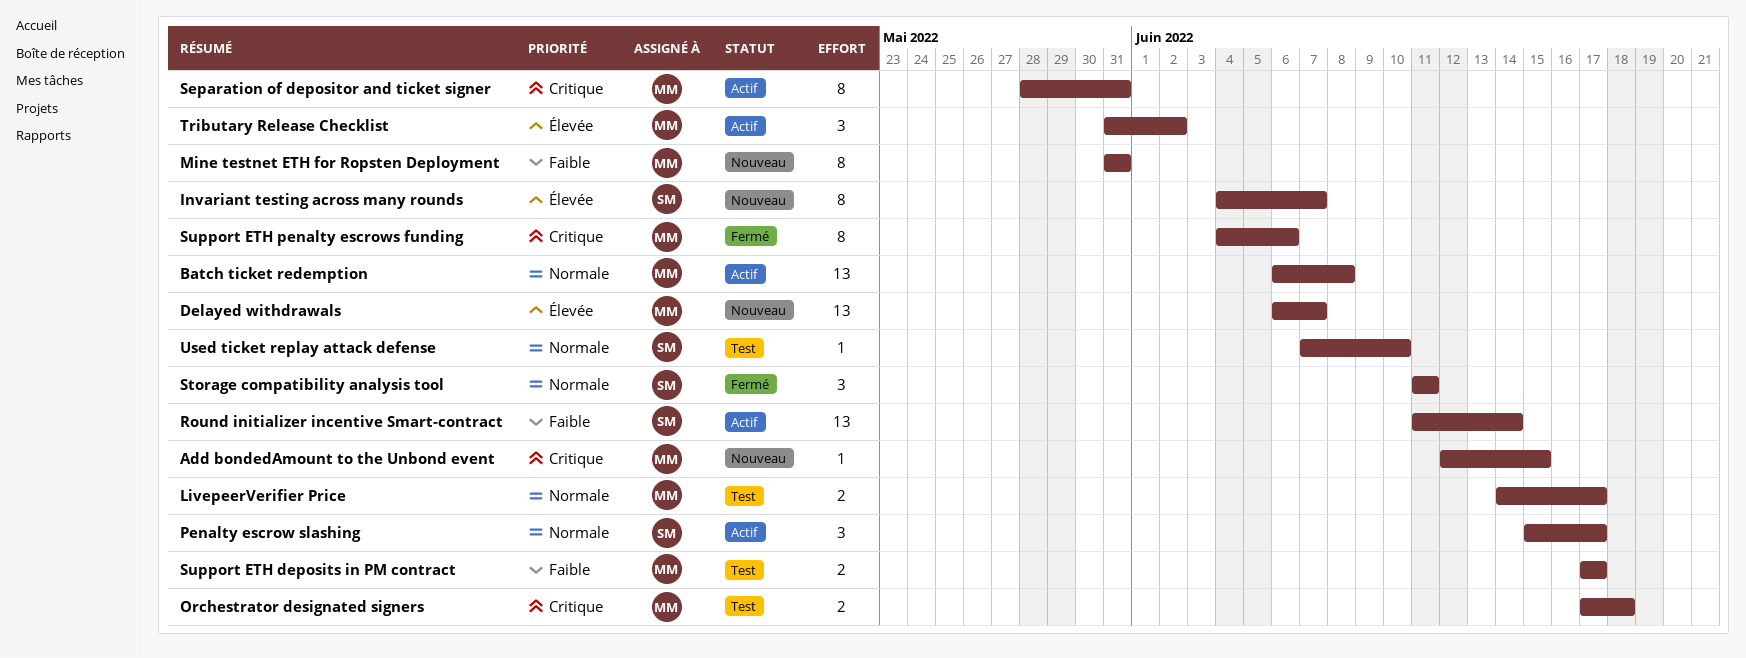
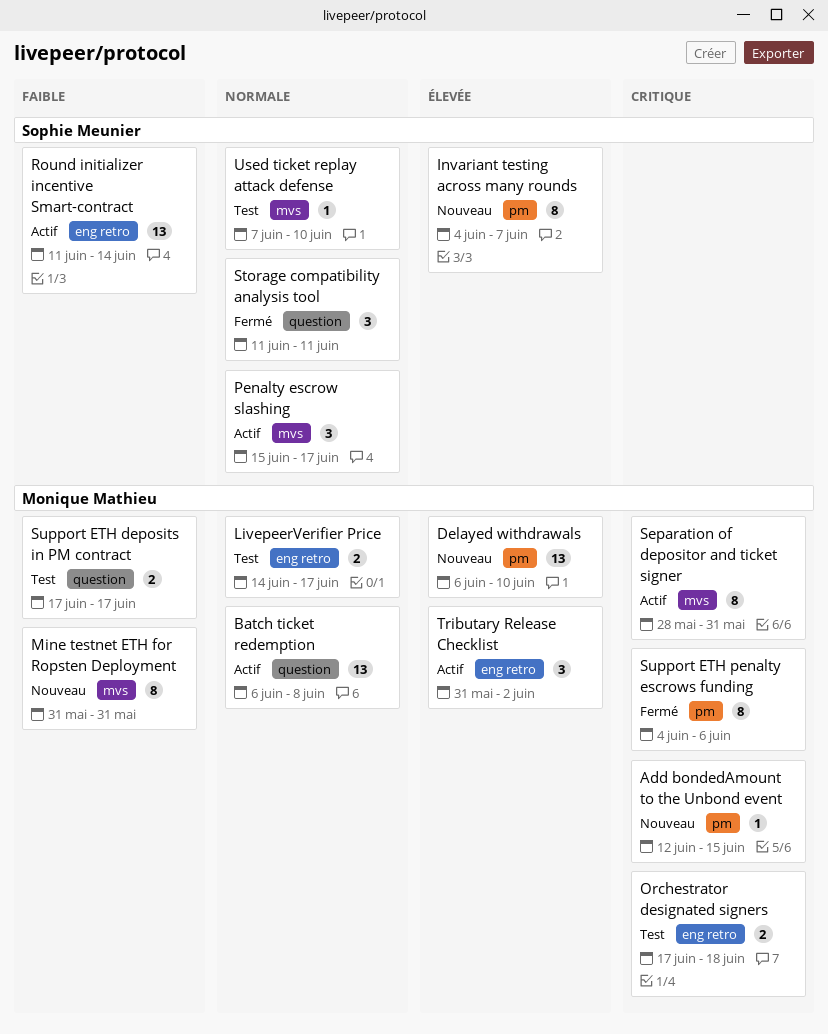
Delayed withdrawals, due: Jun 7 -> Jun 10

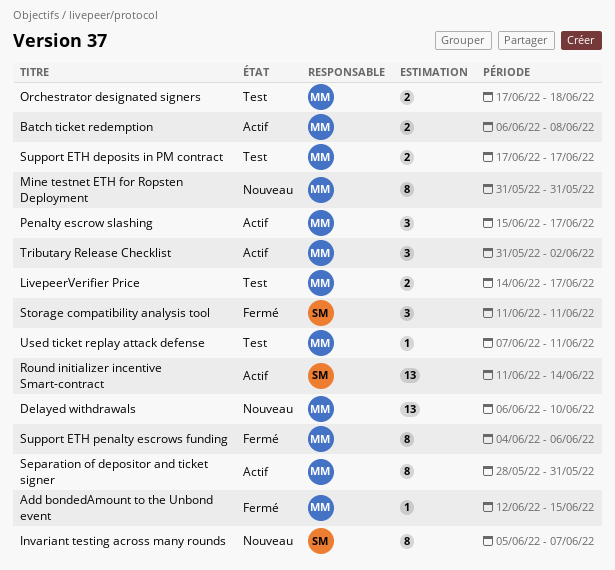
Add bondedAmount to the Unbond event, status: Nouveau -> Fermé
Batch ticket redemption, estimate: 13 -> 2
Invariant testing across many rounds, start: Jun 4 -> Jun 5
Penalty escrow slashing, owner: Sophie Meunier -> Monique Mathieu
Used ticket replay attack defense, owner: Sophie Meunier -> Monique Mathieu
Used ticket replay attack defense, due: Jun 10 -> Jun 11

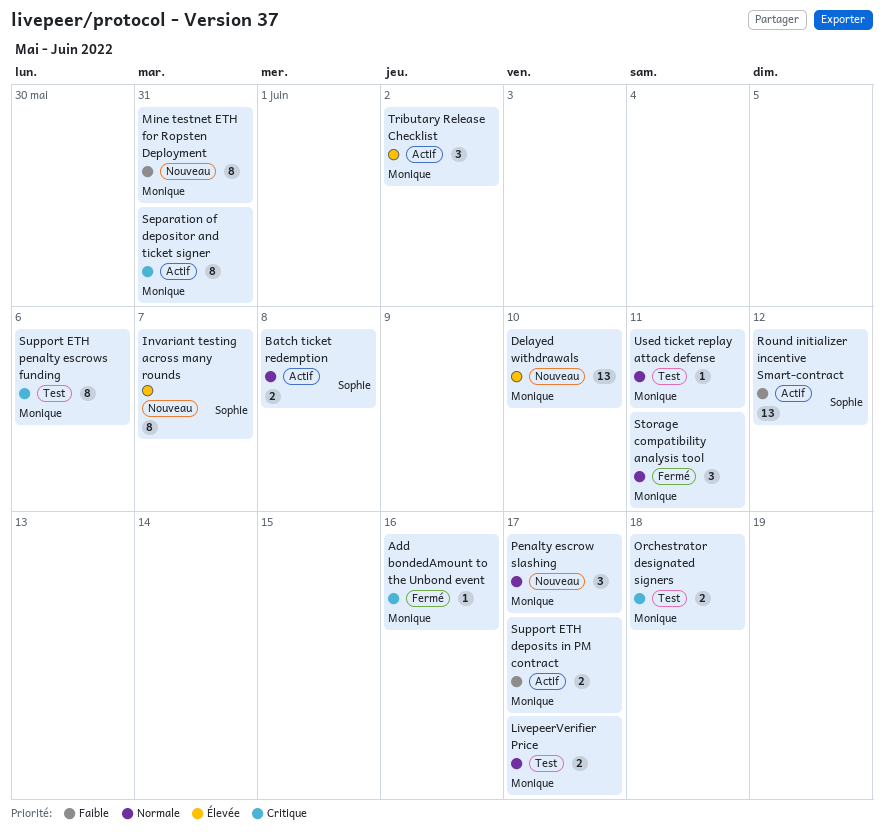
Add bondedAmount to the Unbond event, due: Jun 15 -> Jun 16
Batch ticket redemption, owner: Monique -> Sophie
Penalty escrow slashing, status: Actif -> Nouveau
Round initializer incentive Smart-contract, due: Jun 14 -> Jun 12
Storage compatibility analysis tool, owner: Sophie -> Monique
Support ETH deposits in PM contract, status: Test -> Actif
Support ETH penalty escrows funding, status: Fermé -> Test

